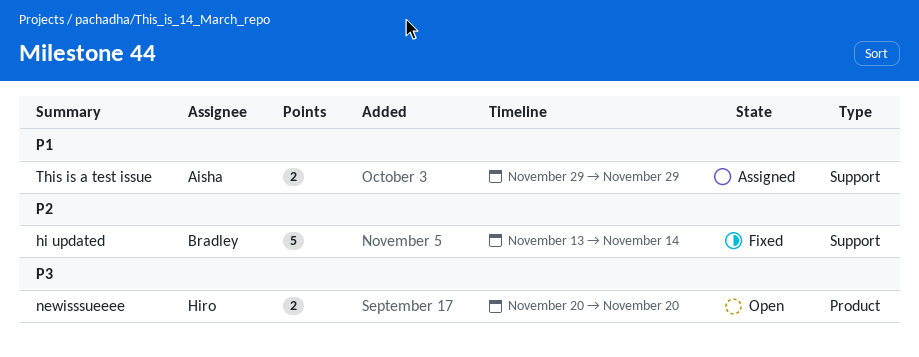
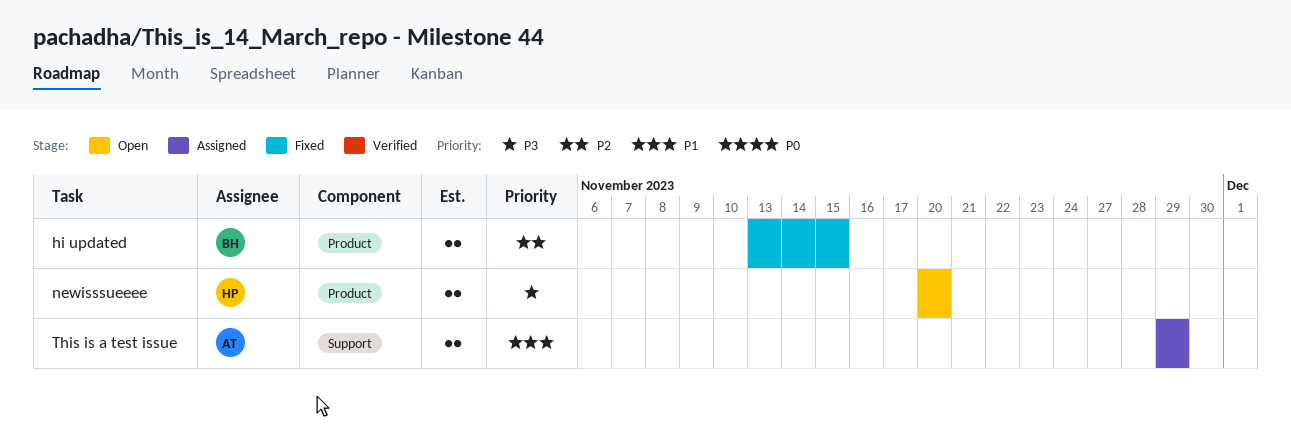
hi updated, label: Support -> Product
hi updated, estimate: 5 -> 2
hi updated, due: Nov 14 -> Nov 15

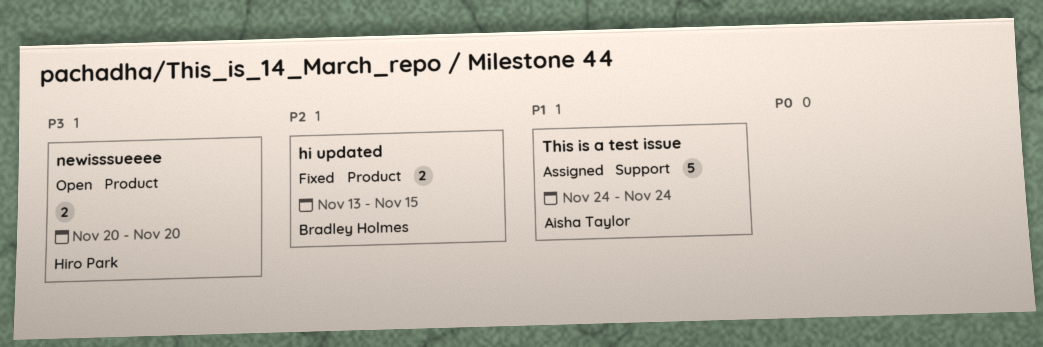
This is a test issue, estimate: 2 -> 5
This is a test issue, start: Nov 29 -> Nov 24
This is a test issue, due: Nov 29 -> Nov 24

